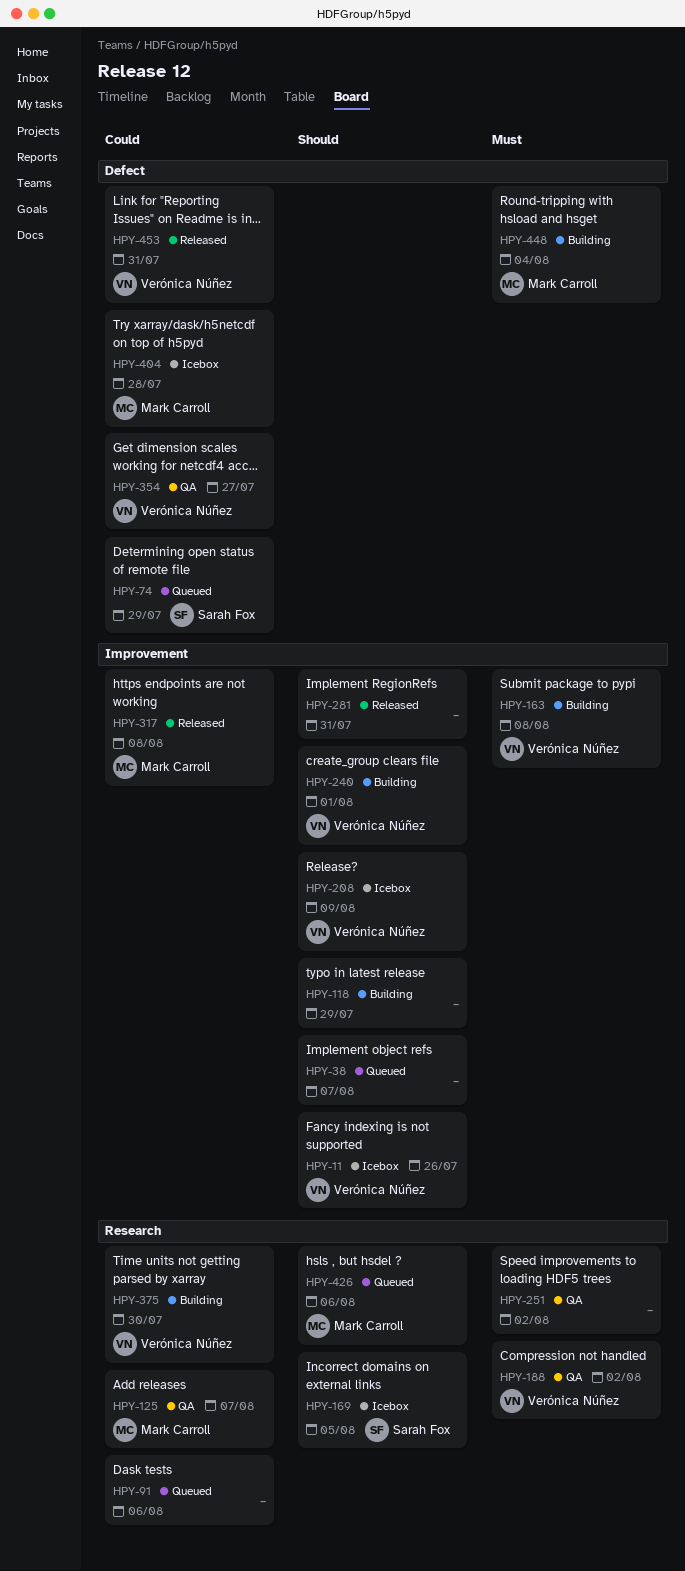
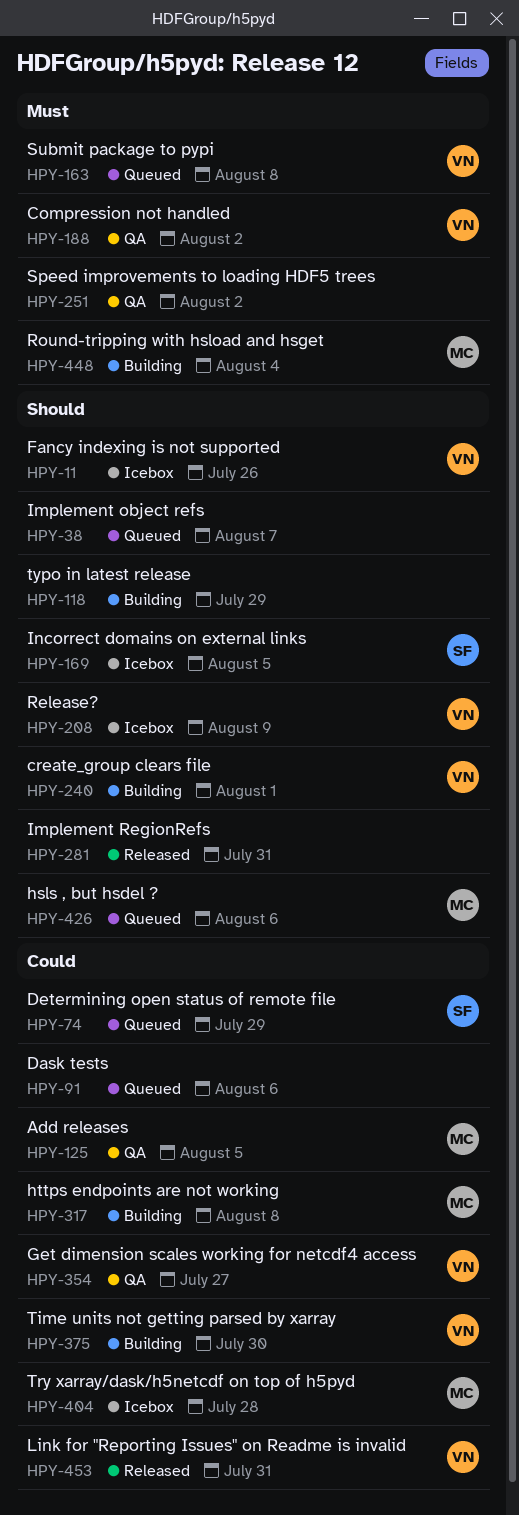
HPY-125, due: Aug 7 -> Aug 5
HPY-163, status: Building -> Queued
HPY-317, status: Released -> Building

